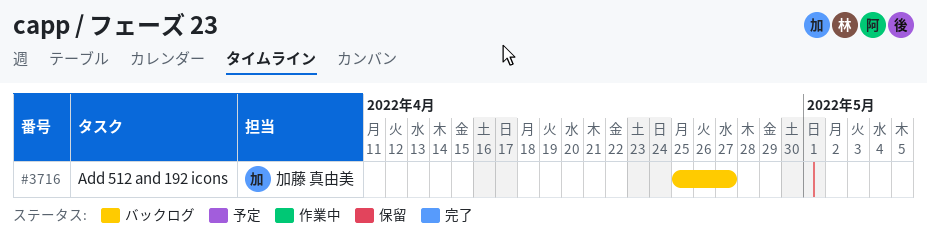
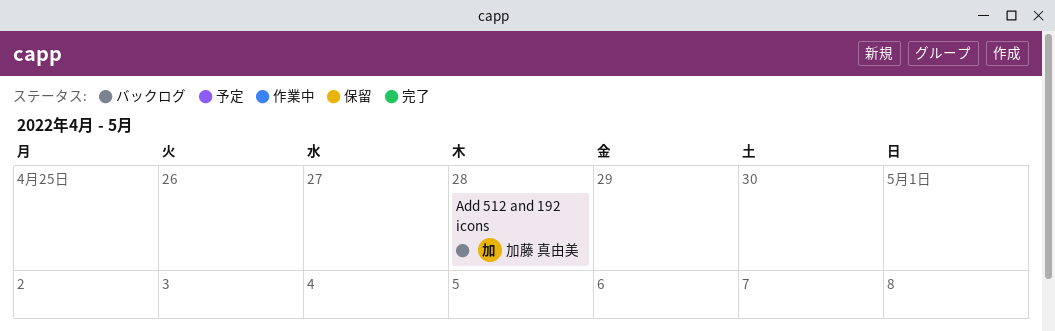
Add 512 and 192 icons, due: Apr 27 -> Apr 28

